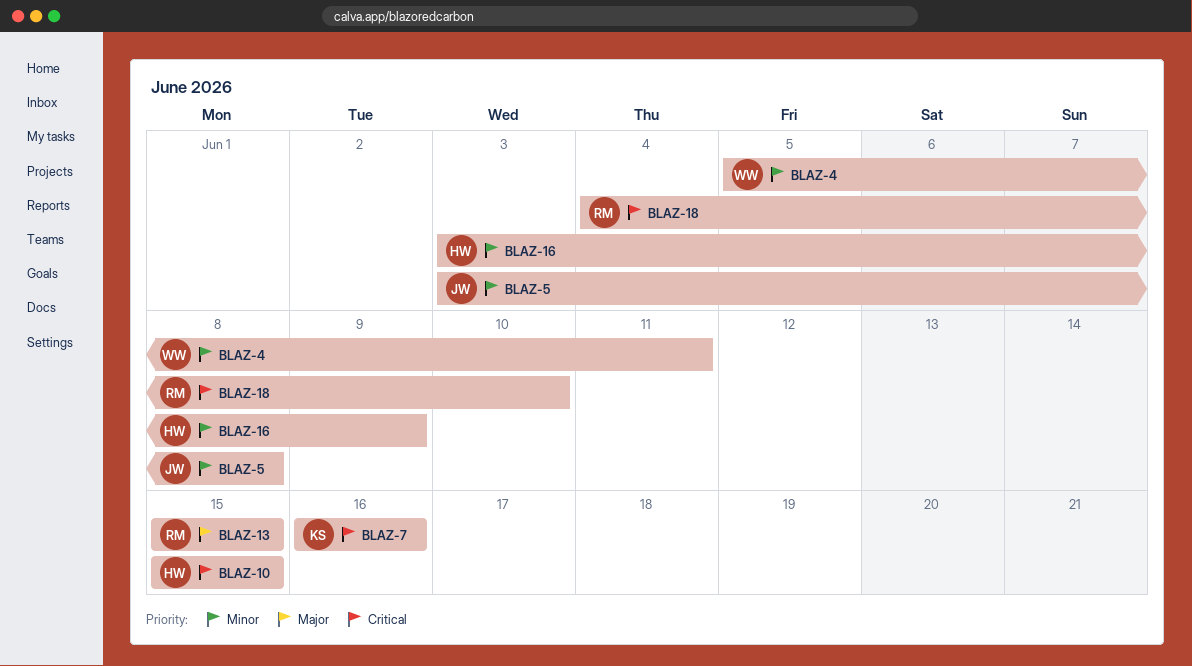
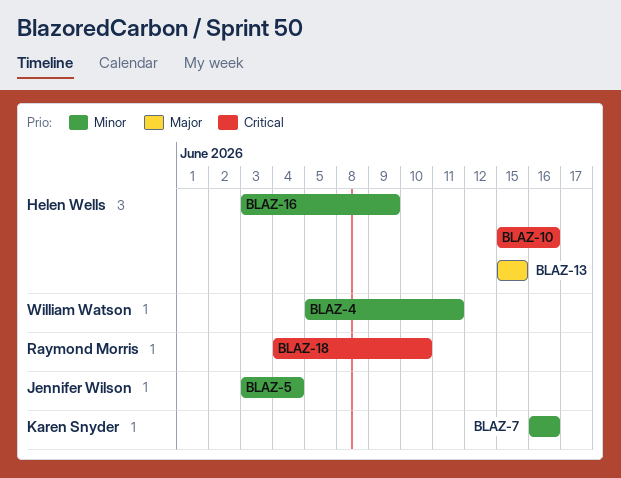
BLAZ-5, due: Jun 8 -> Jun 4
BLAZ-7, priority: Critical -> Minor
BLAZ-10, due: Jun 15 -> Jun 16
BLAZ-13, owner: Raymond Morris -> Helen Wells

